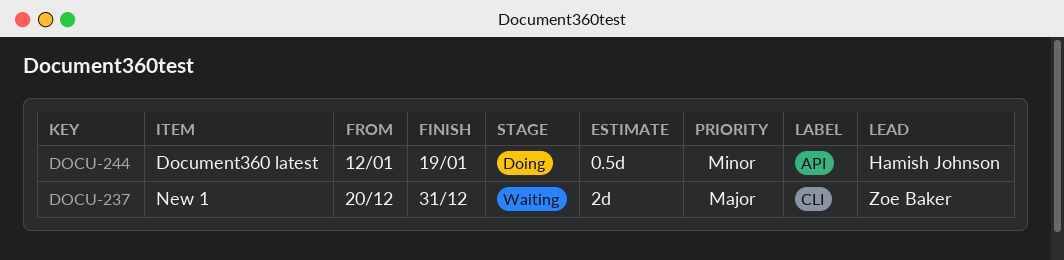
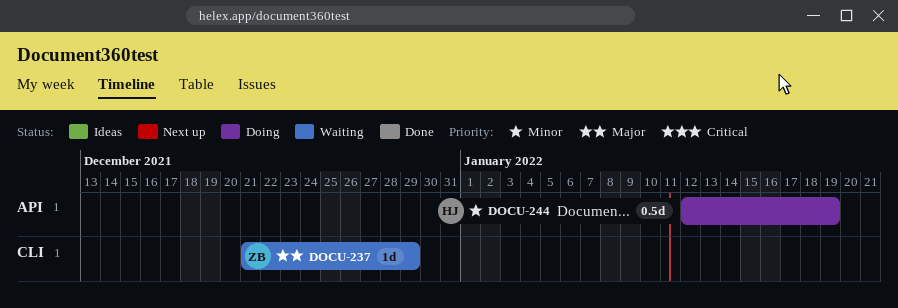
DOCU-237, estimate: 2d -> 1d
DOCU-237, start: Dec 20 -> Dec 21
DOCU-237, due: Dec 31 -> Dec 29

